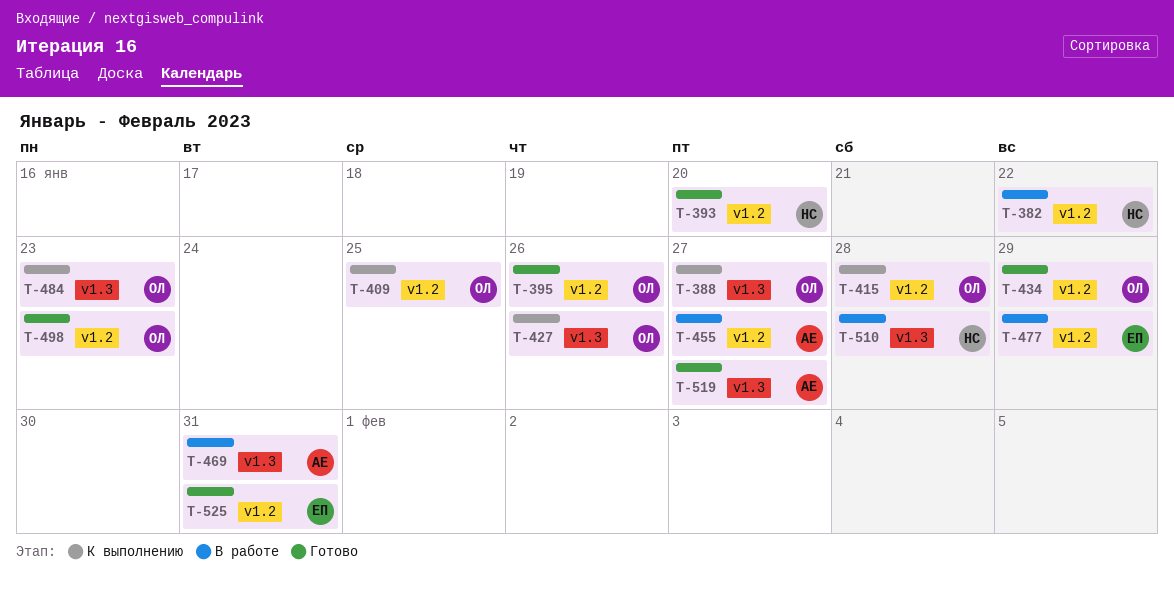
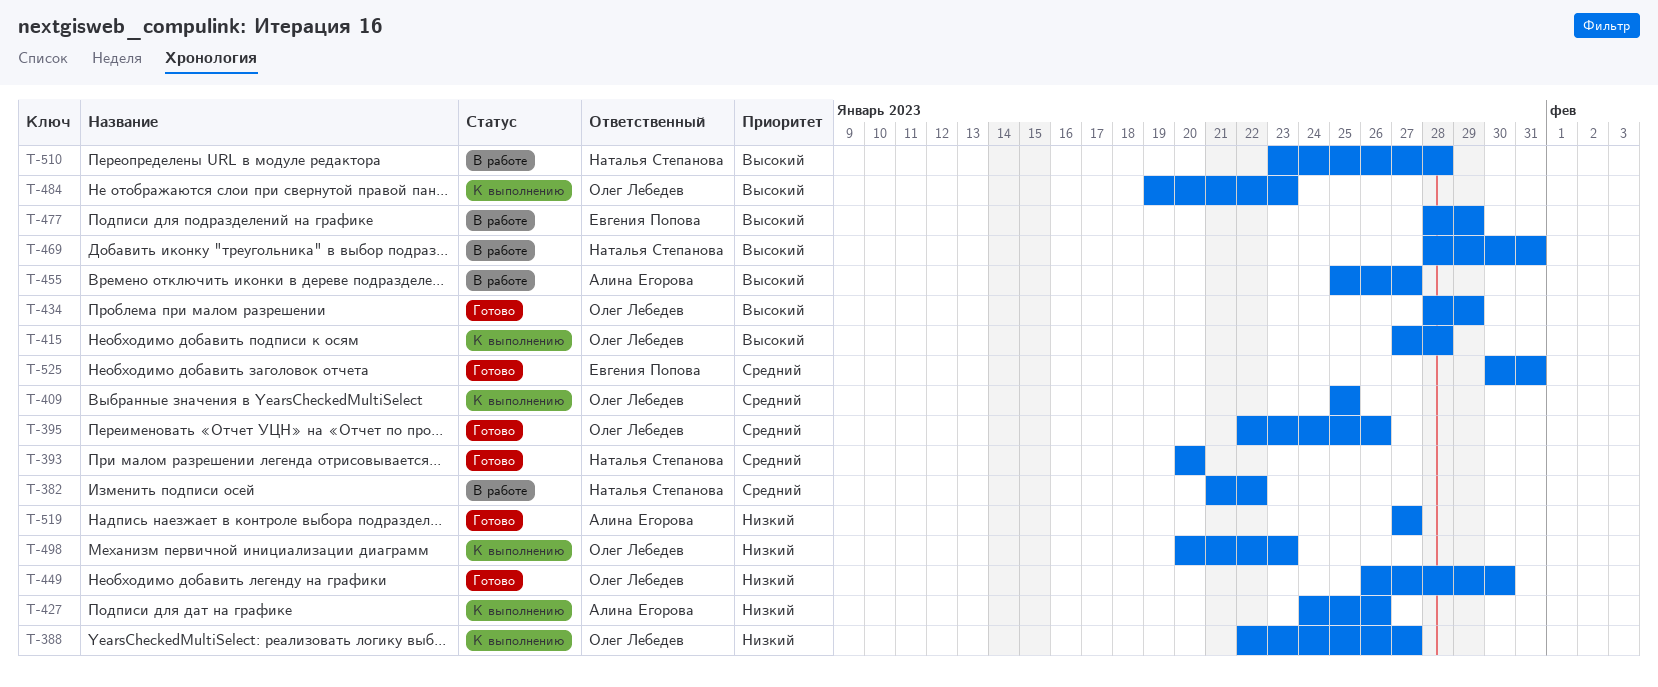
T-427, owner: Олег Лебедев -> Алина Егорова
T-449: none -> present
T-469, owner: Алина Егорова -> Наталья Степанова
T-498, status: Готово -> К выполнению

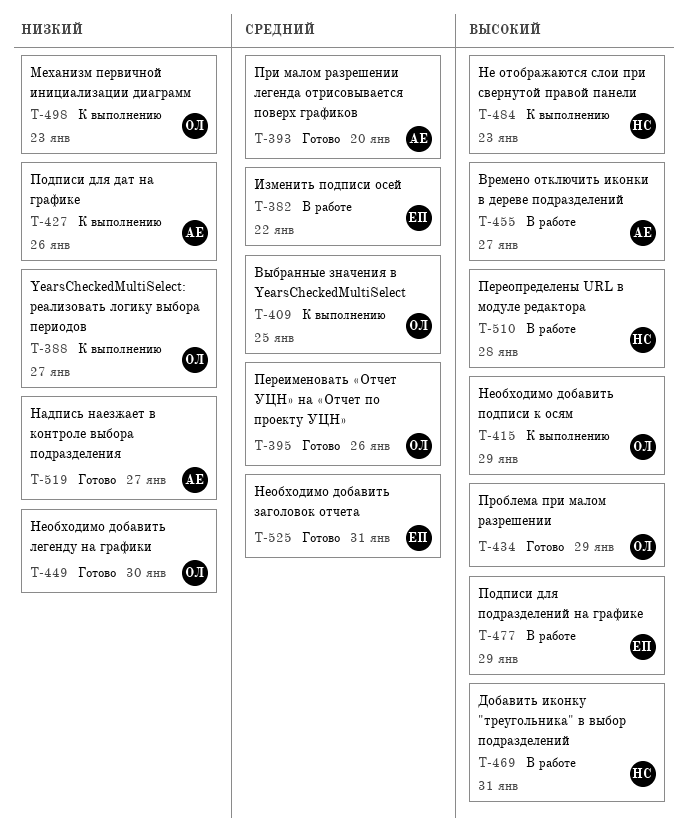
T-382, owner: Наталья Степанова -> Евгения Попова
T-393, owner: Наталья Степанова -> Алина Егорова
T-415, due: Jan 28 -> Jan 29
T-484, owner: Олег Лебедев -> Наталья Степанова

